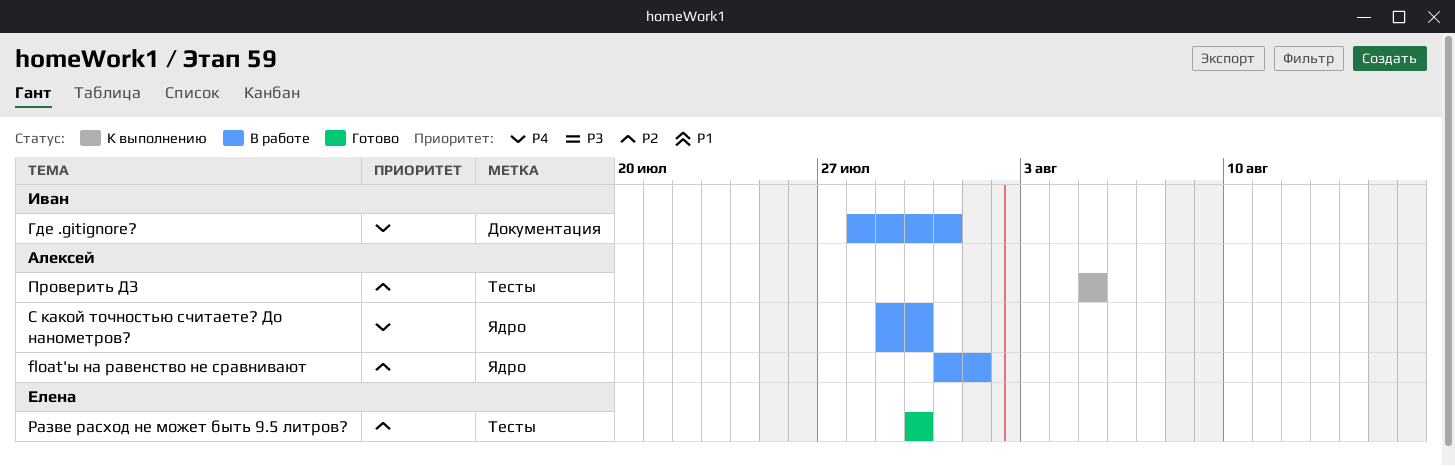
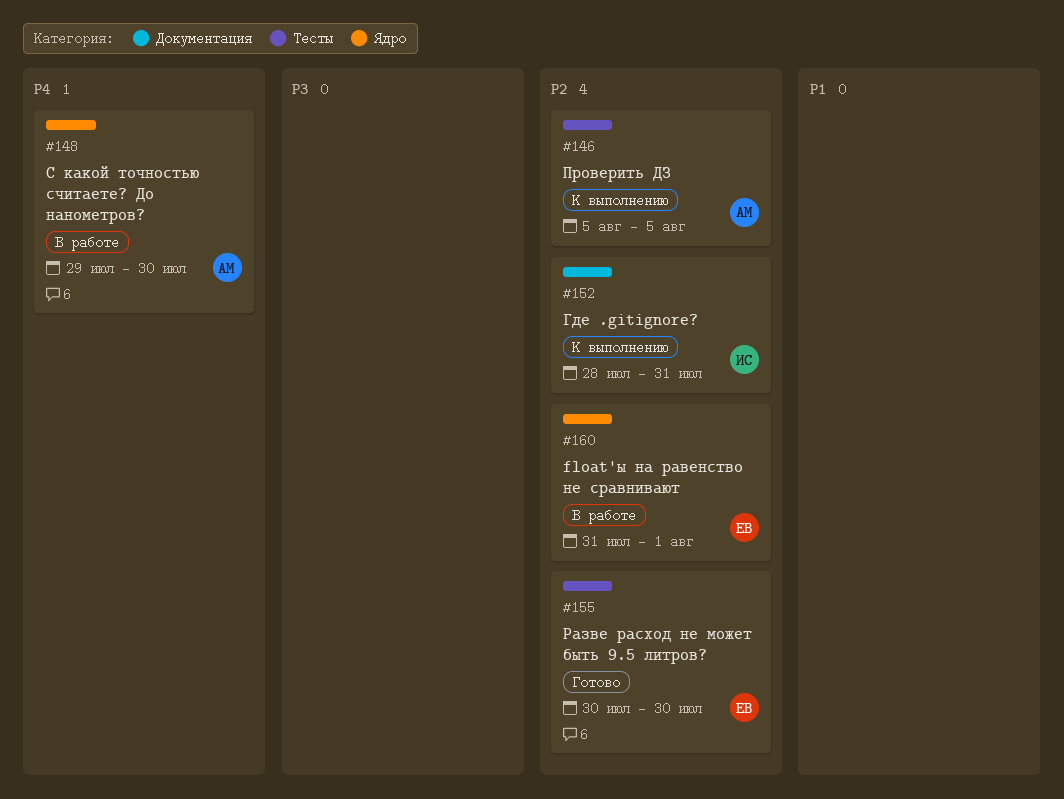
float'ы на равенство не сравнивают, owner: Алексей -> Елена
Где .gitignore?, status: В работе -> К выполнению
Где .gitignore?, priority: P4 -> P2

